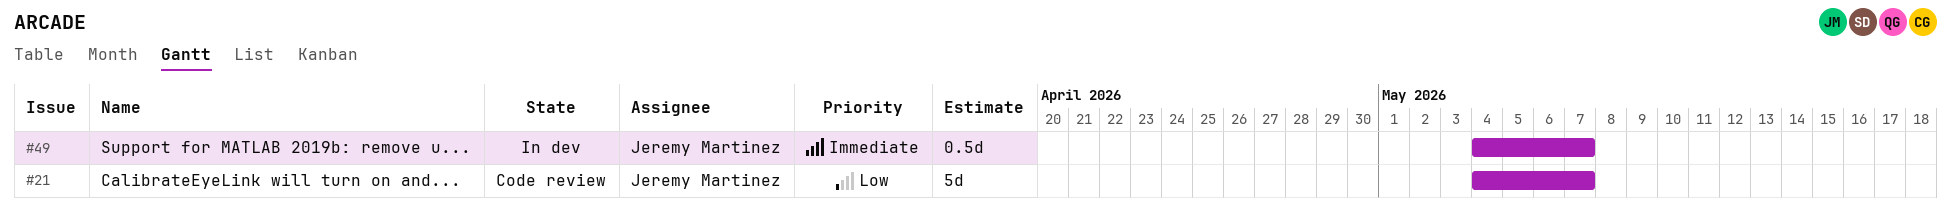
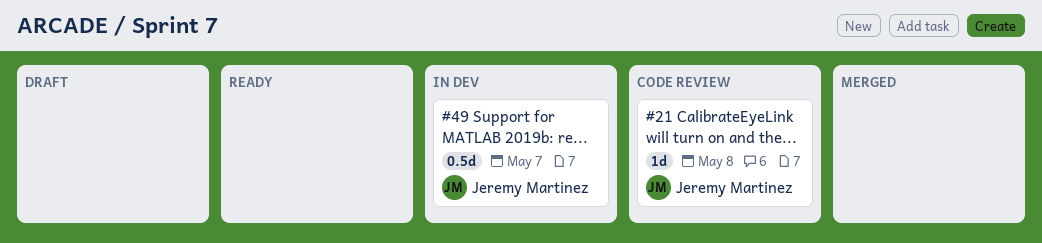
#21, estimate: 5d -> 1d
#21, due: May 7 -> May 8

